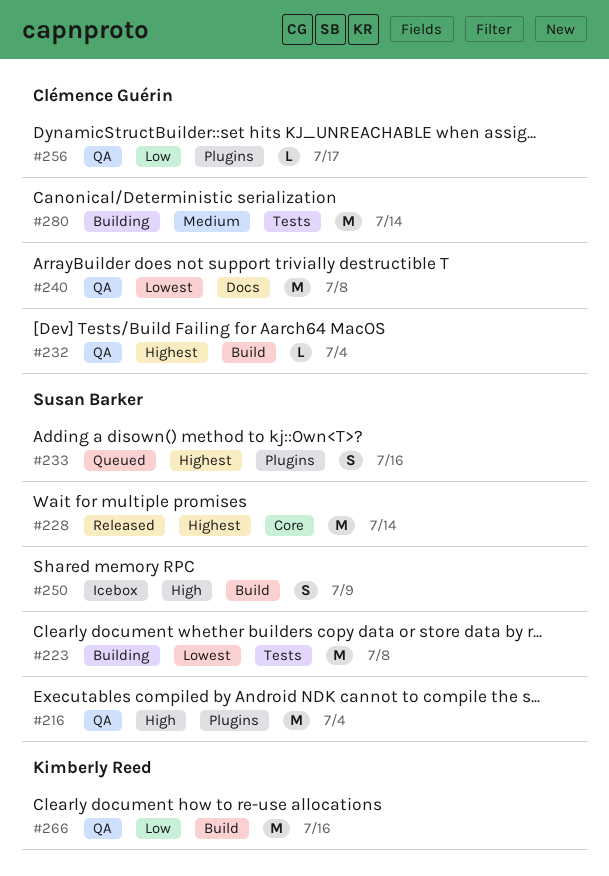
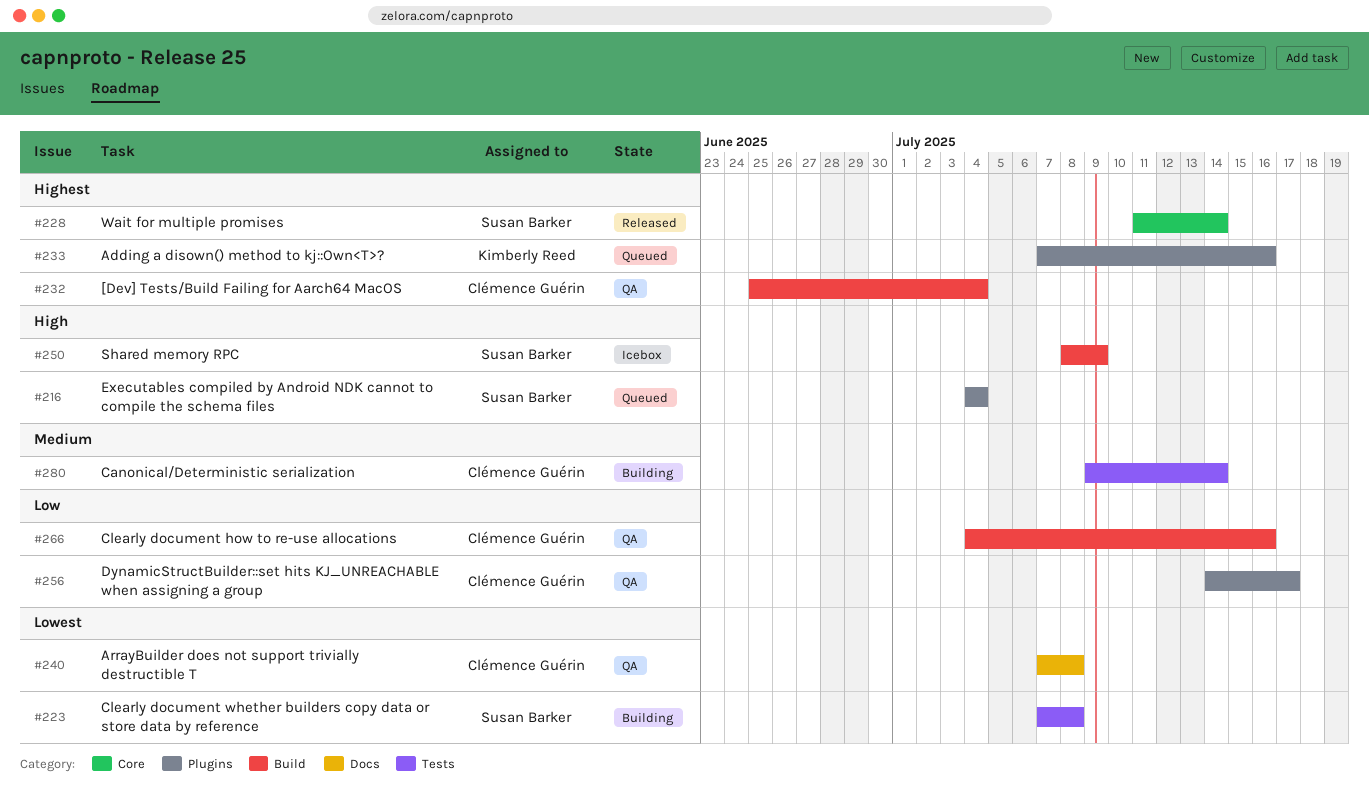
#216, status: QA -> Queued
#233, owner: Susan Barker -> Kimberly Reed
#266, owner: Kimberly Reed -> Clémence Guérin

